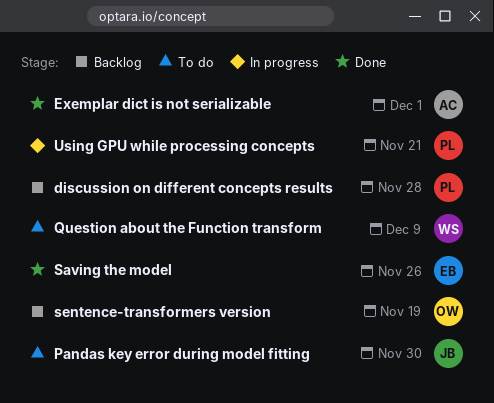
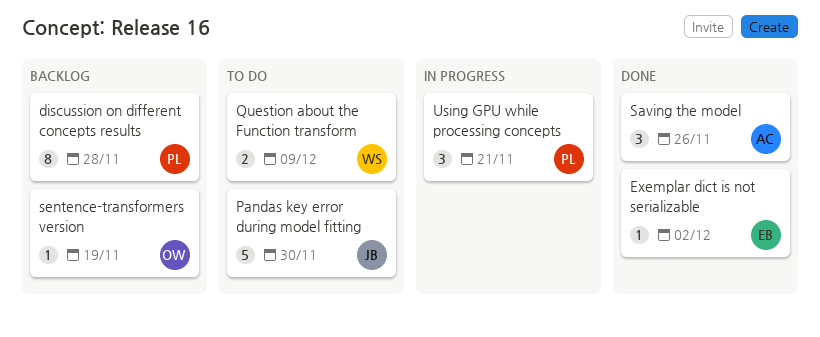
Exemplar dict is not serializable, owner: AC -> EB
Exemplar dict is not serializable, due: Dec 1 -> Dec 2
Saving the model, owner: EB -> AC

